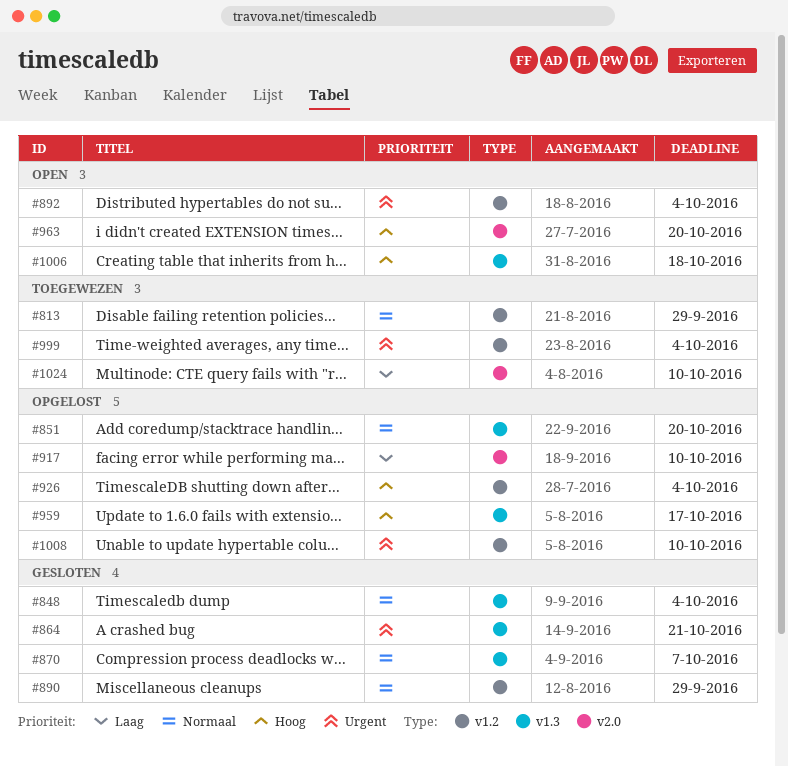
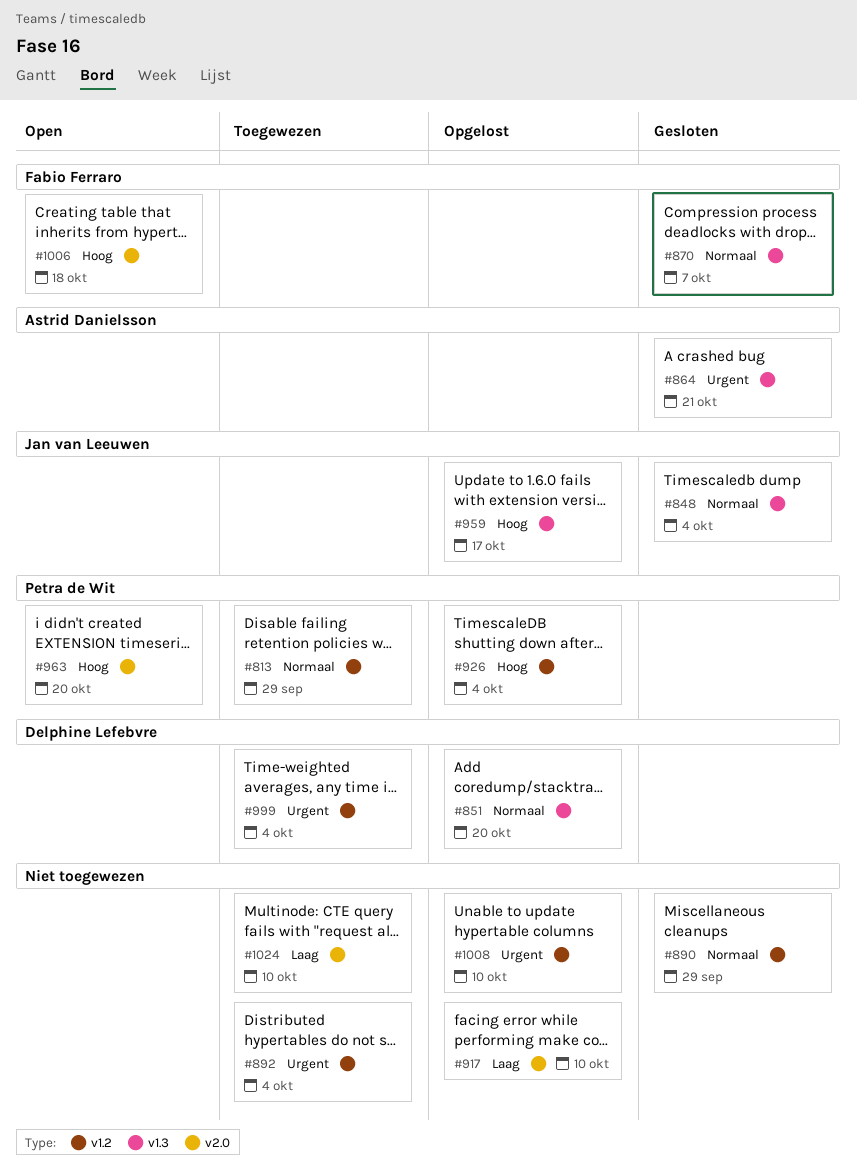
#892, status: Open -> Toegewezen
#1006, label: v1.3 -> v2.0

